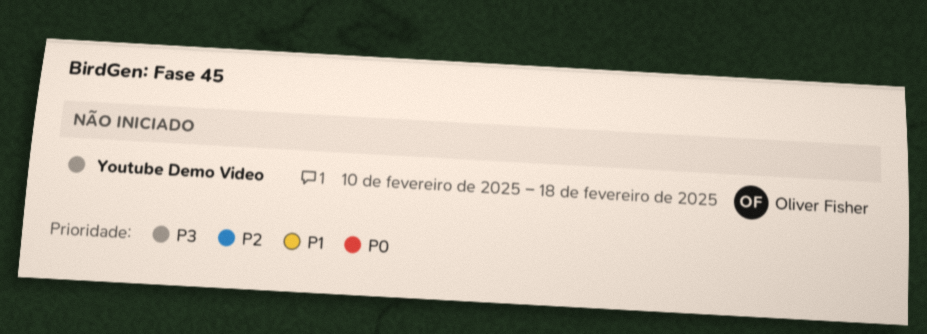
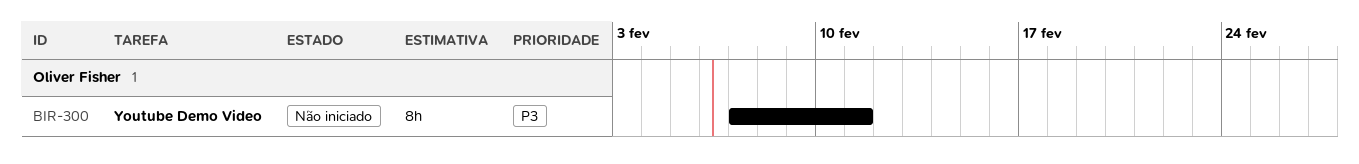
Youtube Demo Video, start: Feb 10 -> Feb 7
Youtube Demo Video, due: Feb 18 -> Feb 11

